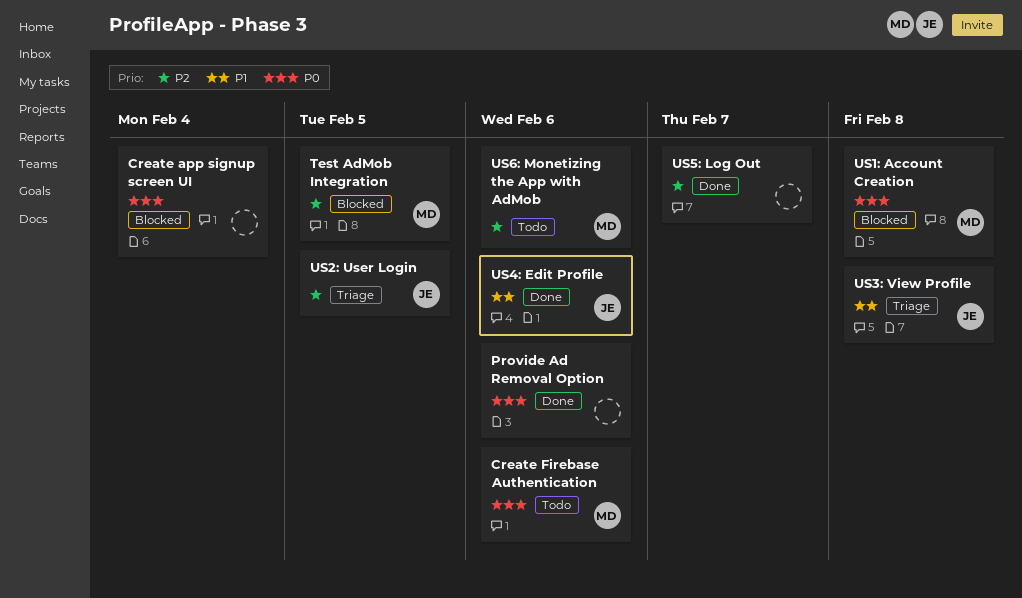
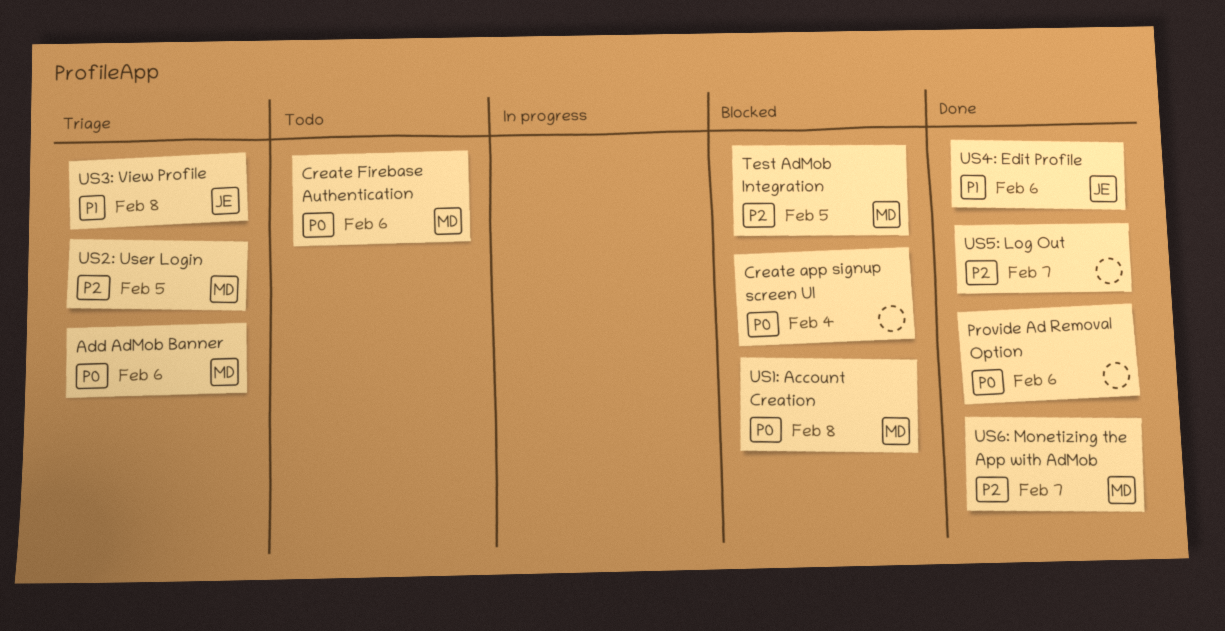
Add AdMob Banner: none -> present
US2: User Login, owner: JE -> MD
US6: Monetizing the App with AdMob, status: Todo -> Done
US6: Monetizing the App with AdMob, due: Feb 6 -> Feb 7

